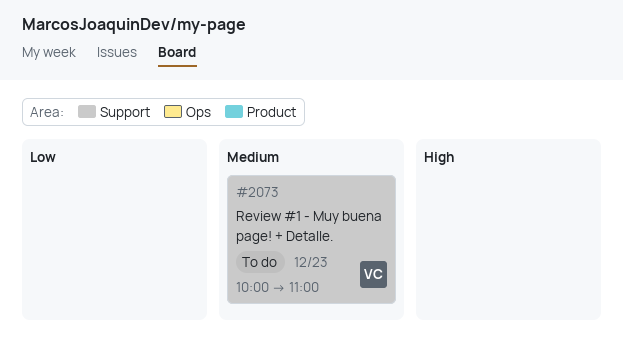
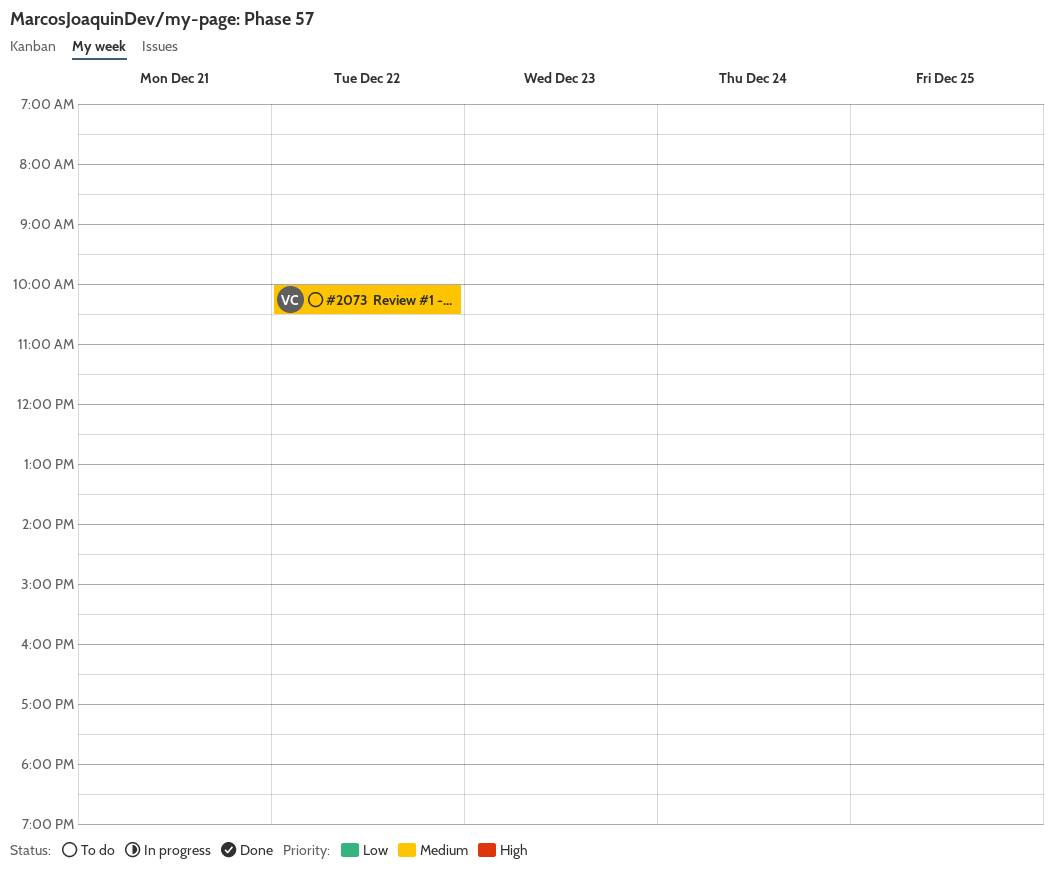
#2073, day: Dec 23 -> Dec 22
#2073, ends: 11:00 -> 10:30

